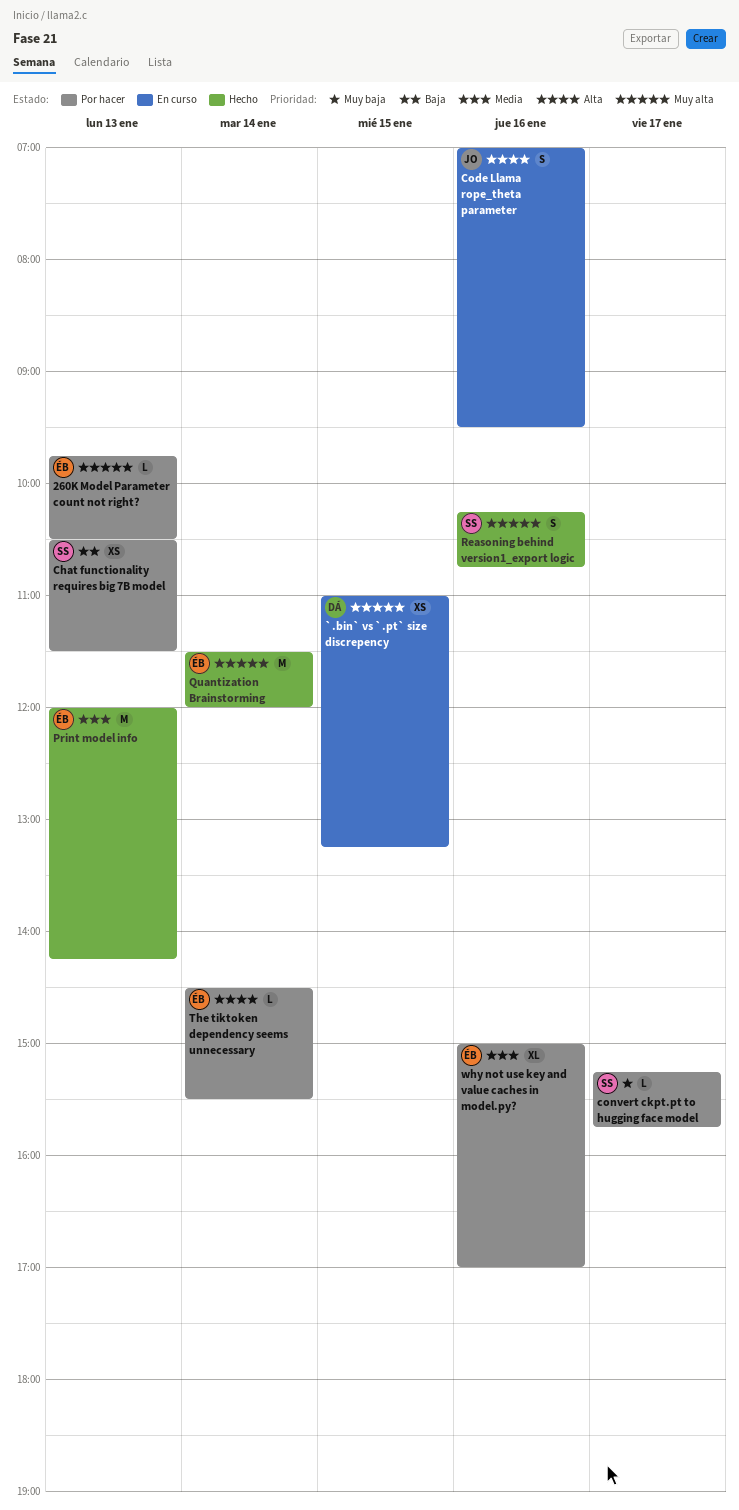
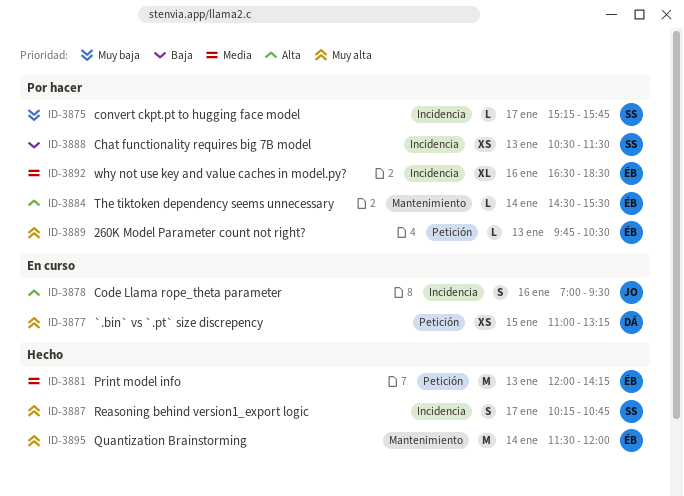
Reasoning behind version1_export logic, day: Jan 16 -> Jan 17
why not use key and value caches in model.py?, begins: 15:00 -> 16:30
why not use key and value caches in model.py?, ends: 17:00 -> 18:30

